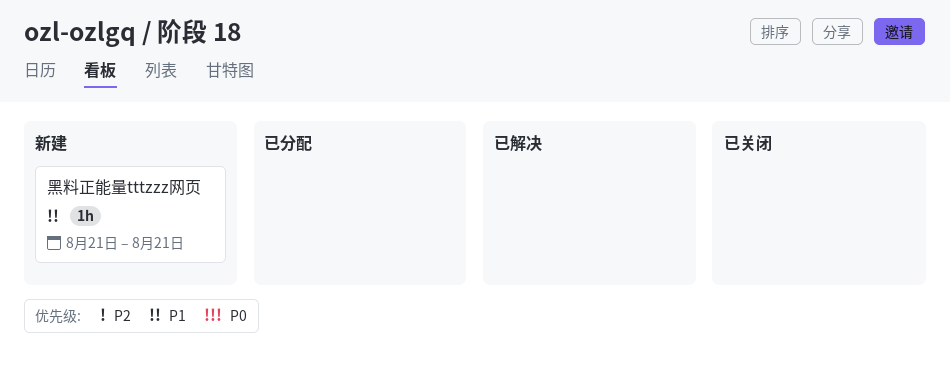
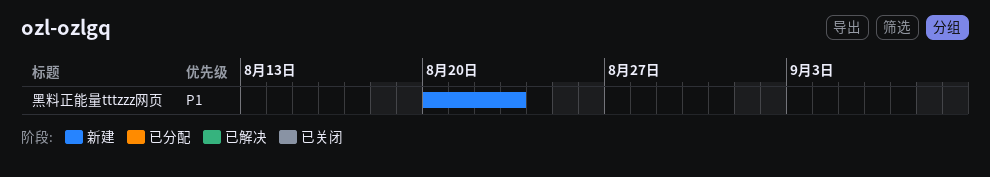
黑料正能量tttzzz网页, start: Aug 21 -> Aug 20
黑料正能量tttzzz网页, due: Aug 21 -> Aug 23

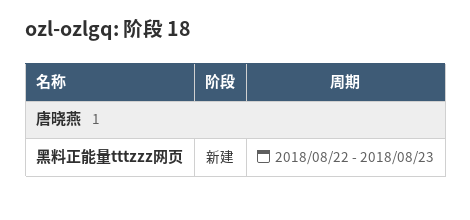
黑料正能量tttzzz网页, start: Aug 20 -> Aug 22

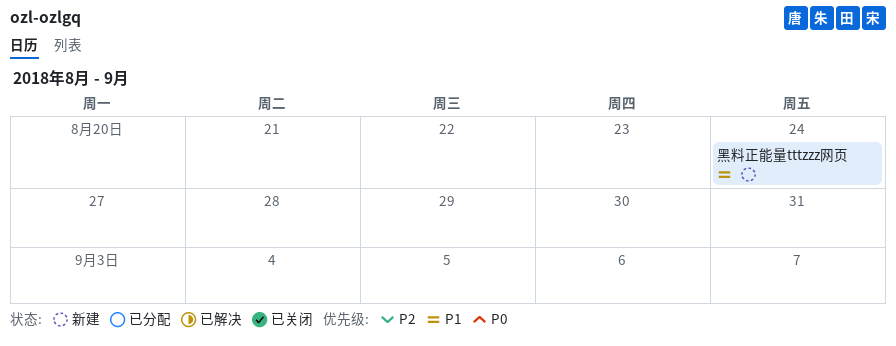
黑料正能量tttzzz网页, due: Aug 23 -> Aug 24

